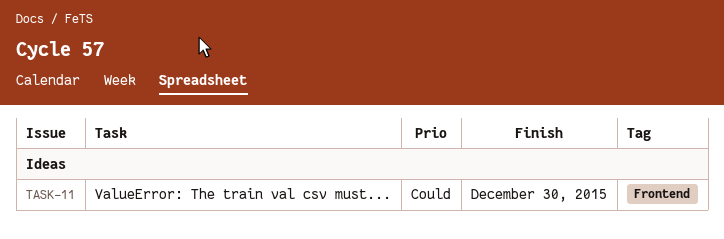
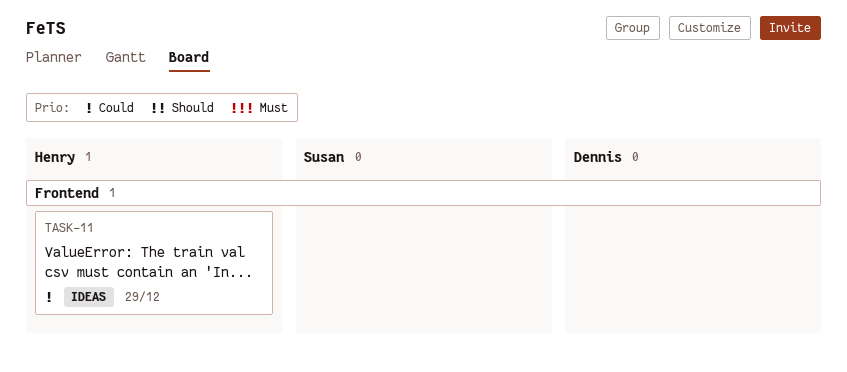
TASK-11, due: Dec 30 -> Dec 29

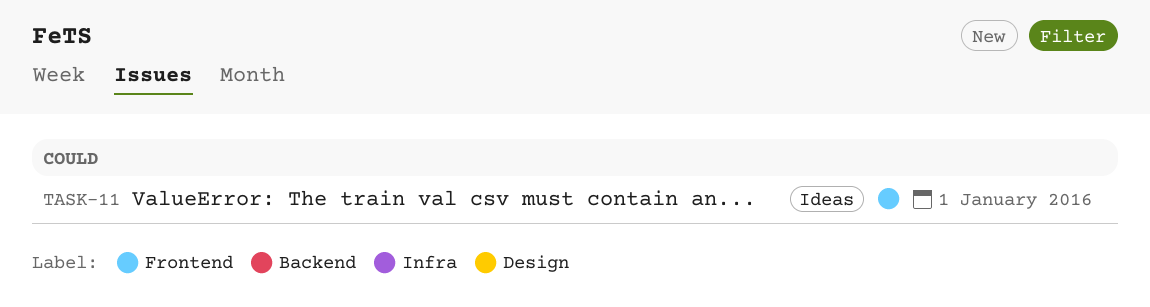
TASK-11, due: Dec 29 -> Jan 1

